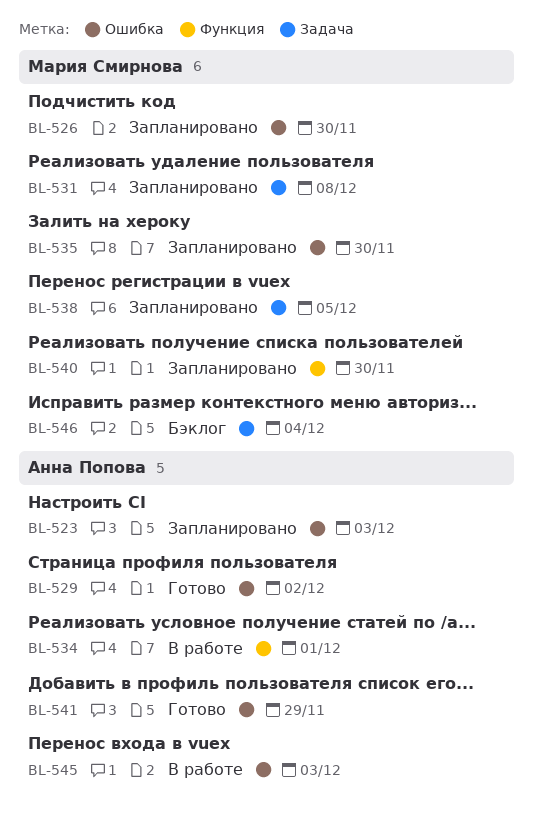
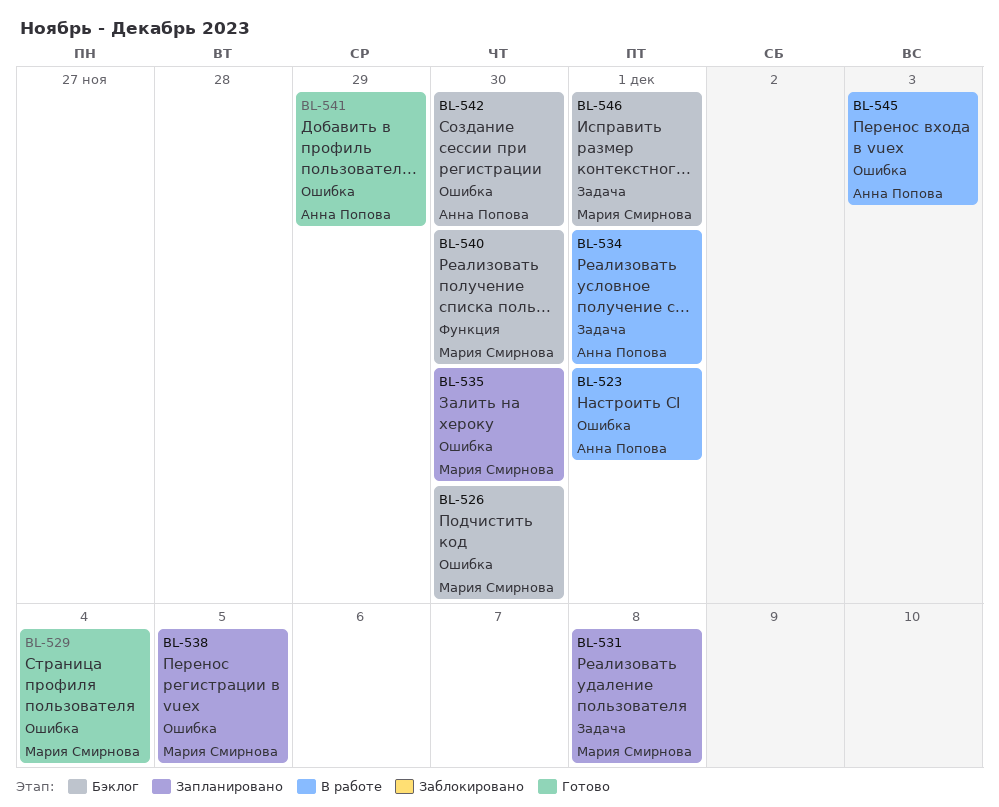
BL-523, status: Запланировано -> В работе
BL-523, due: Dec 3 -> Dec 1
BL-526, status: Запланировано -> Бэклог
BL-529, owner: Анна Попова -> Мария Смирнова
BL-529, due: Dec 2 -> Dec 4
BL-534, label: Функция -> Задача
BL-538, label: Задача -> Ошибка
BL-540, status: Запланировано -> Бэклог
BL-542: none -> present
BL-546, due: Dec 4 -> Dec 1

